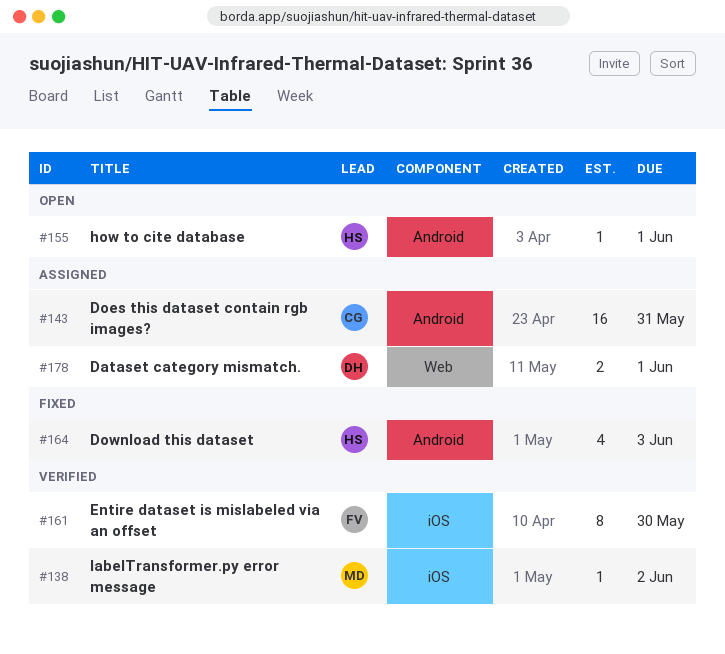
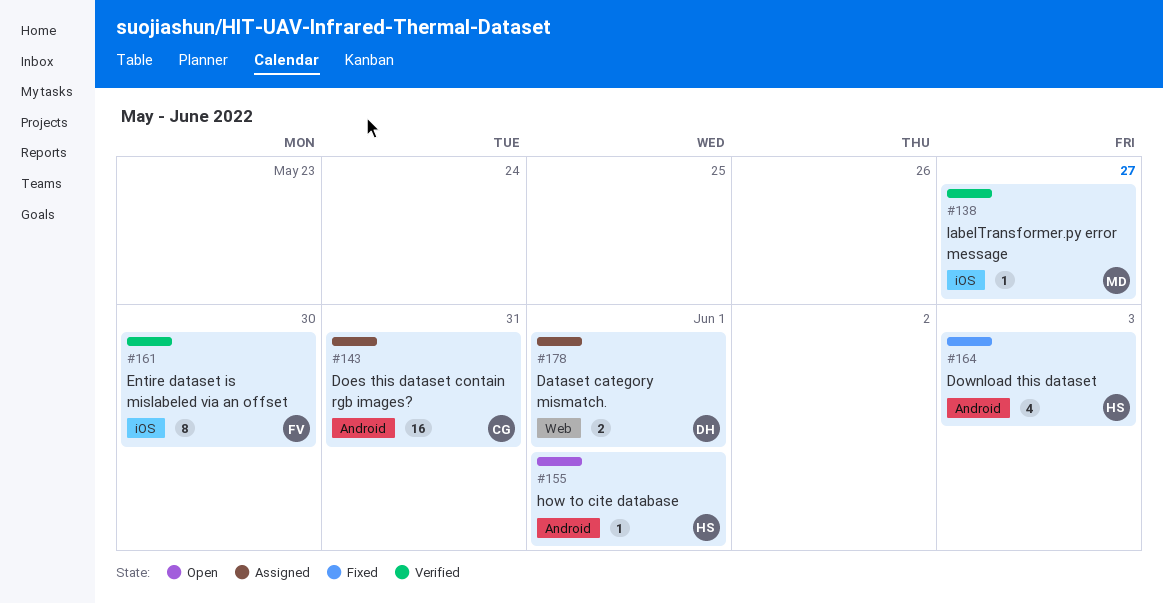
#138, due: Jun 2 -> May 27

